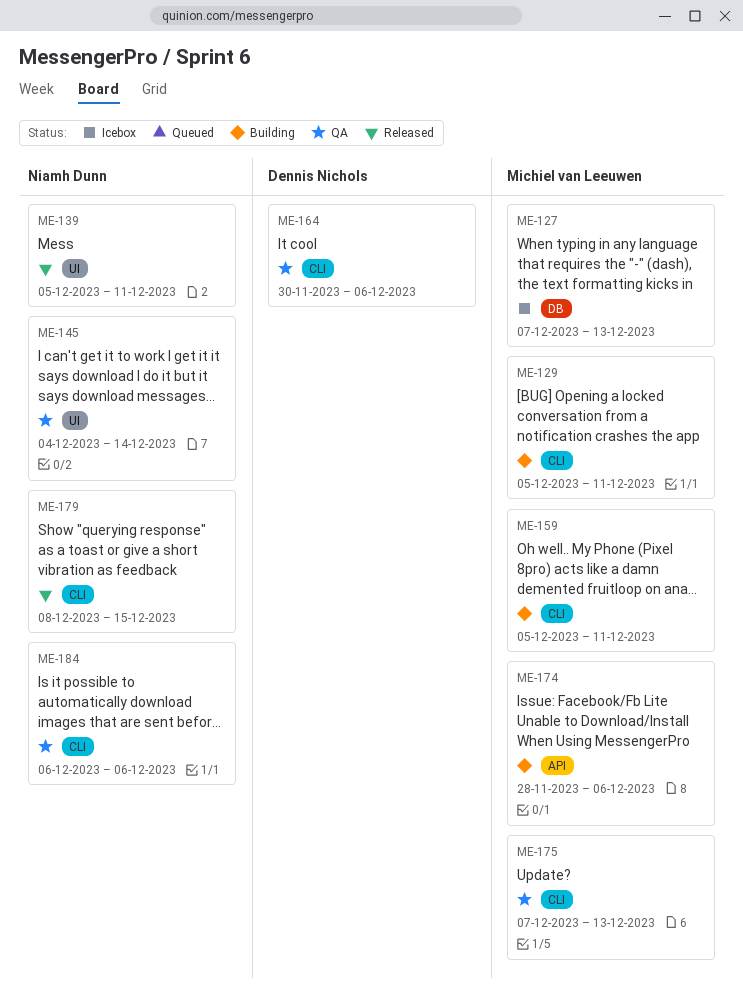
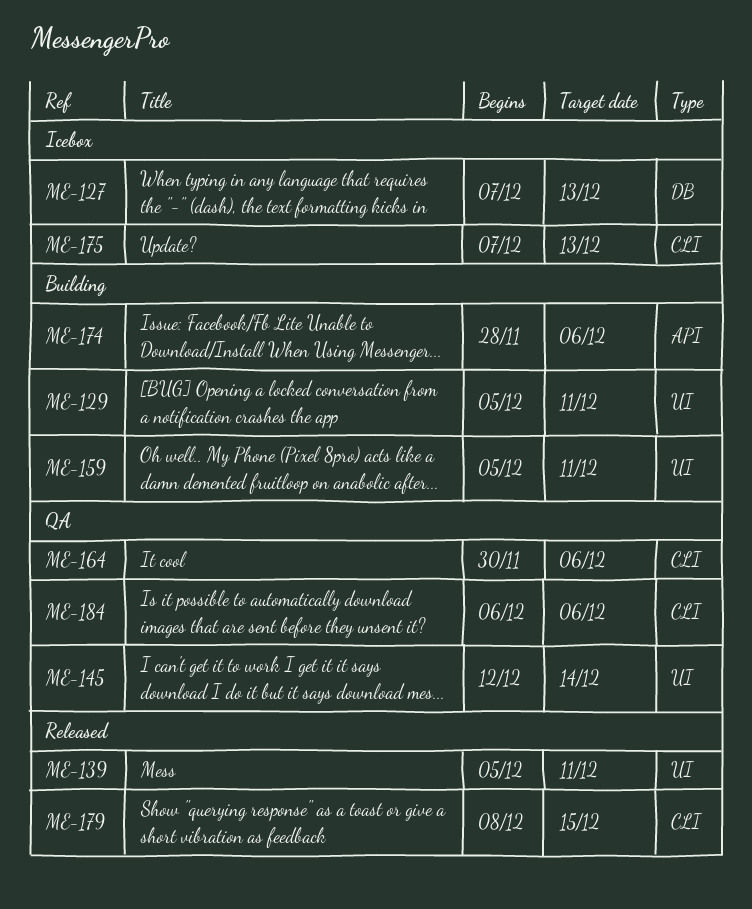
ME-129, label: CLI -> UI
ME-145, start: Dec 4 -> Dec 12
ME-159, label: CLI -> UI
ME-175, status: QA -> Icebox

